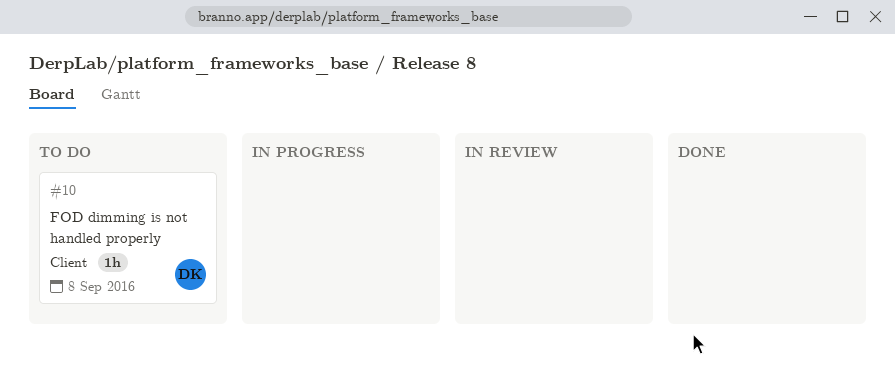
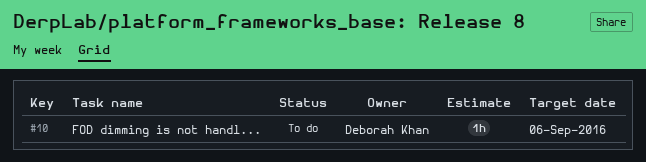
#10, due: Sep 8 -> Sep 6

